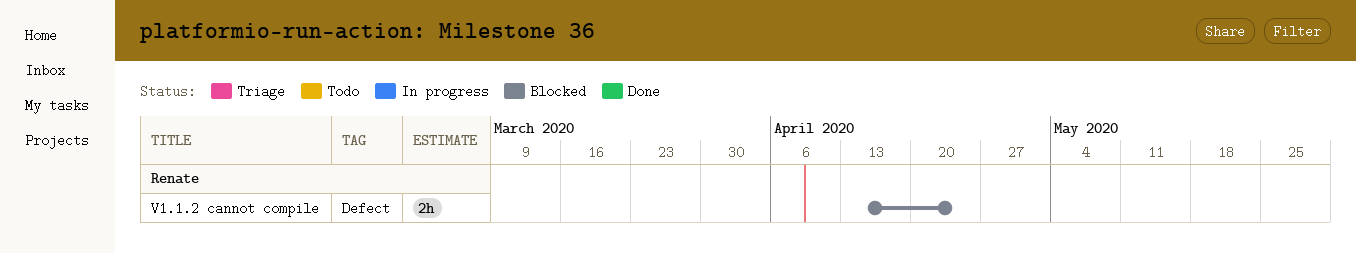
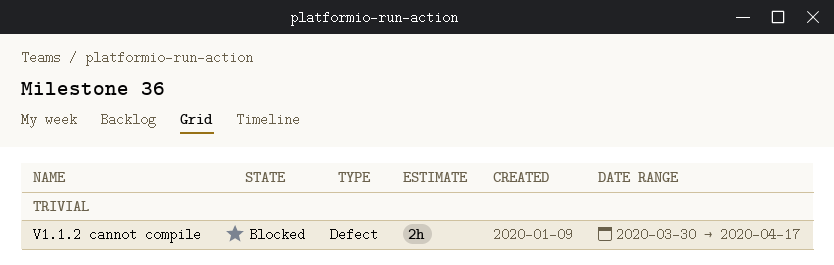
V1.1.2 cannot compile, start: Apr 13 -> Mar 30
V1.1.2 cannot compile, due: Apr 24 -> Apr 17

